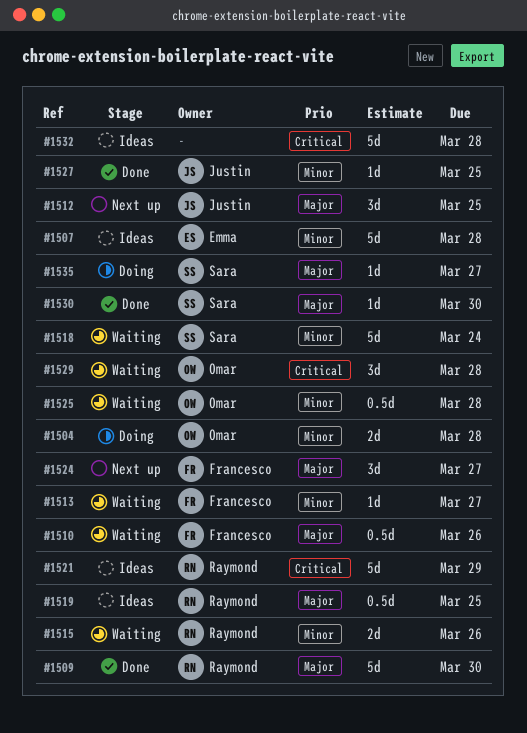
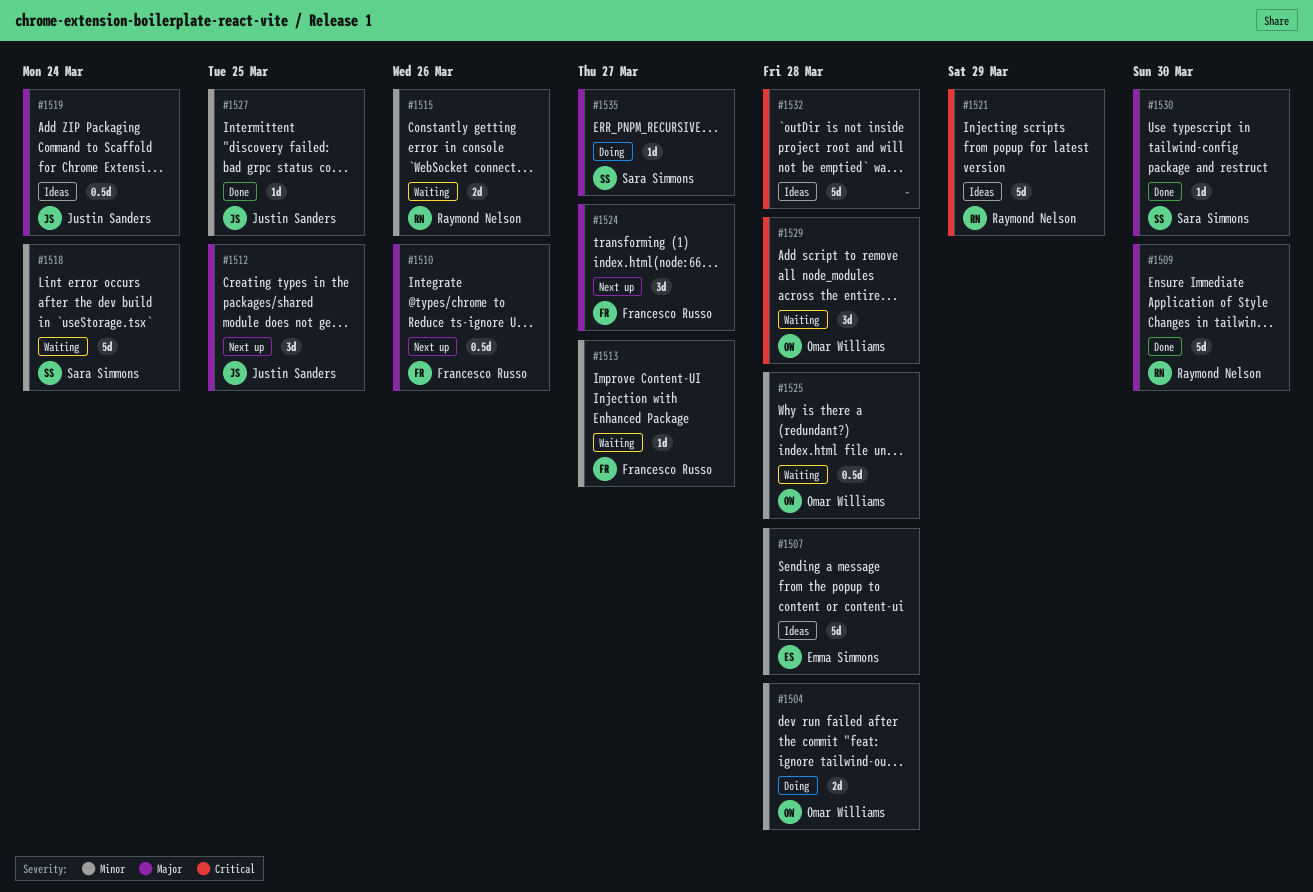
#1510, status: Waiting -> Next up
#1519, owner: Raymond Nelson -> Justin Sanders
#1519, due: Mar 25 -> Mar 24

